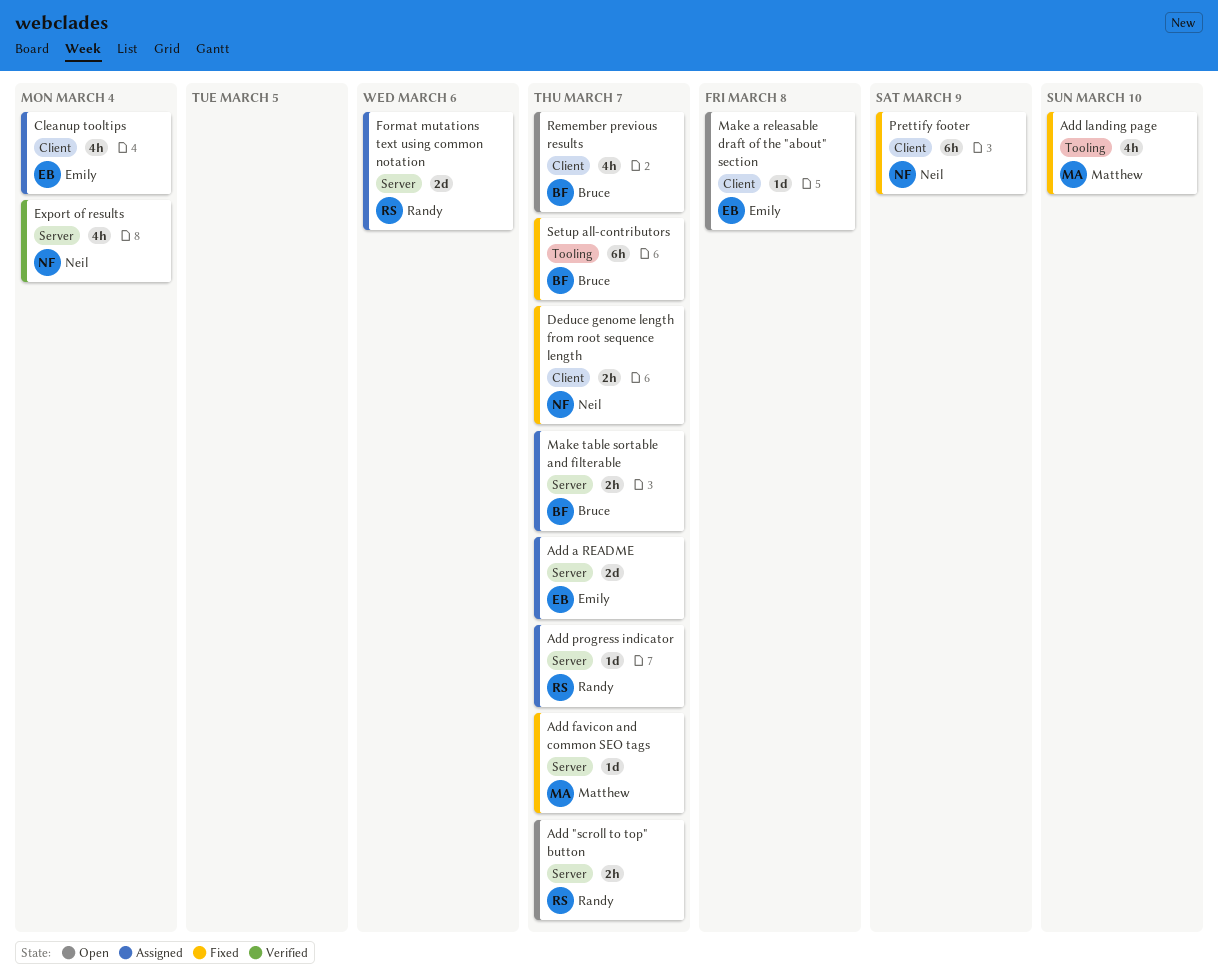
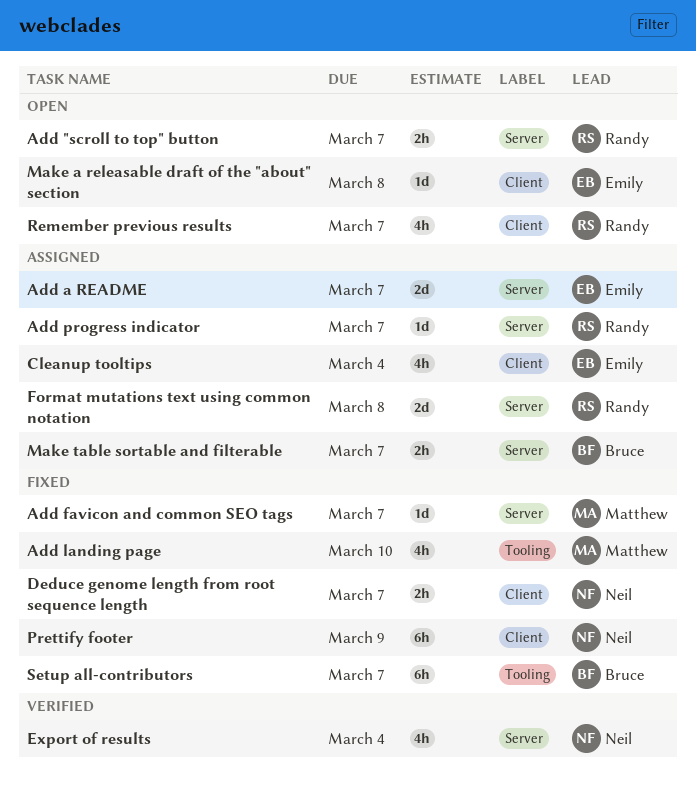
Format mutations text using common notation, due: Mar 6 -> Mar 8
Remember previous results, owner: Bruce -> Randy

